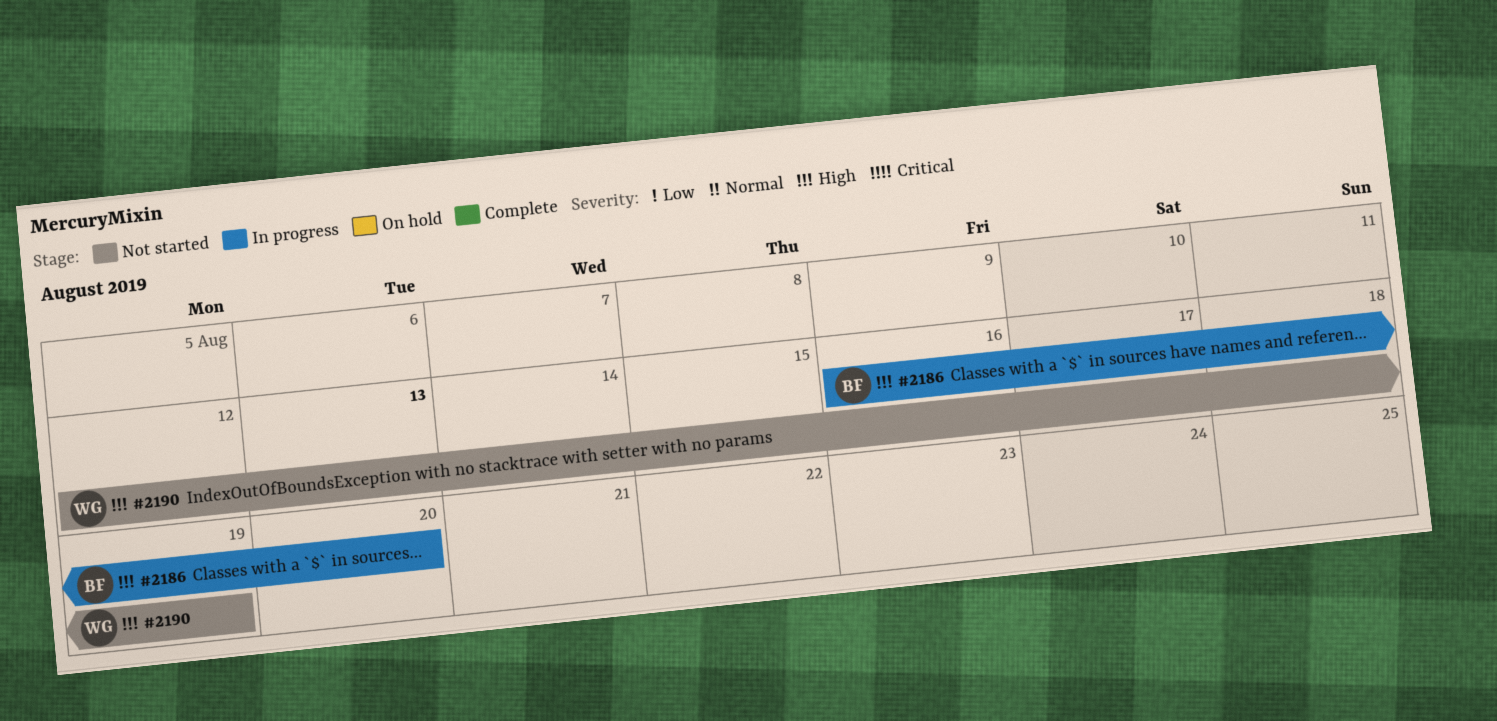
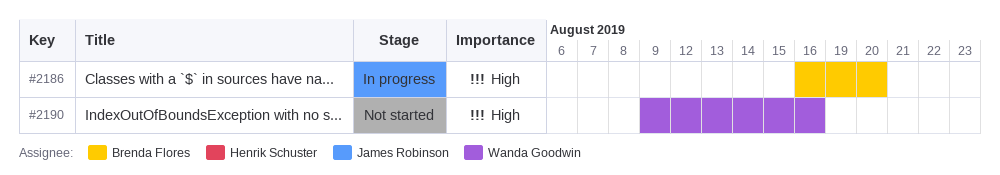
#2190, start: Aug 12 -> Aug 9
#2190, due: Aug 19 -> Aug 16

